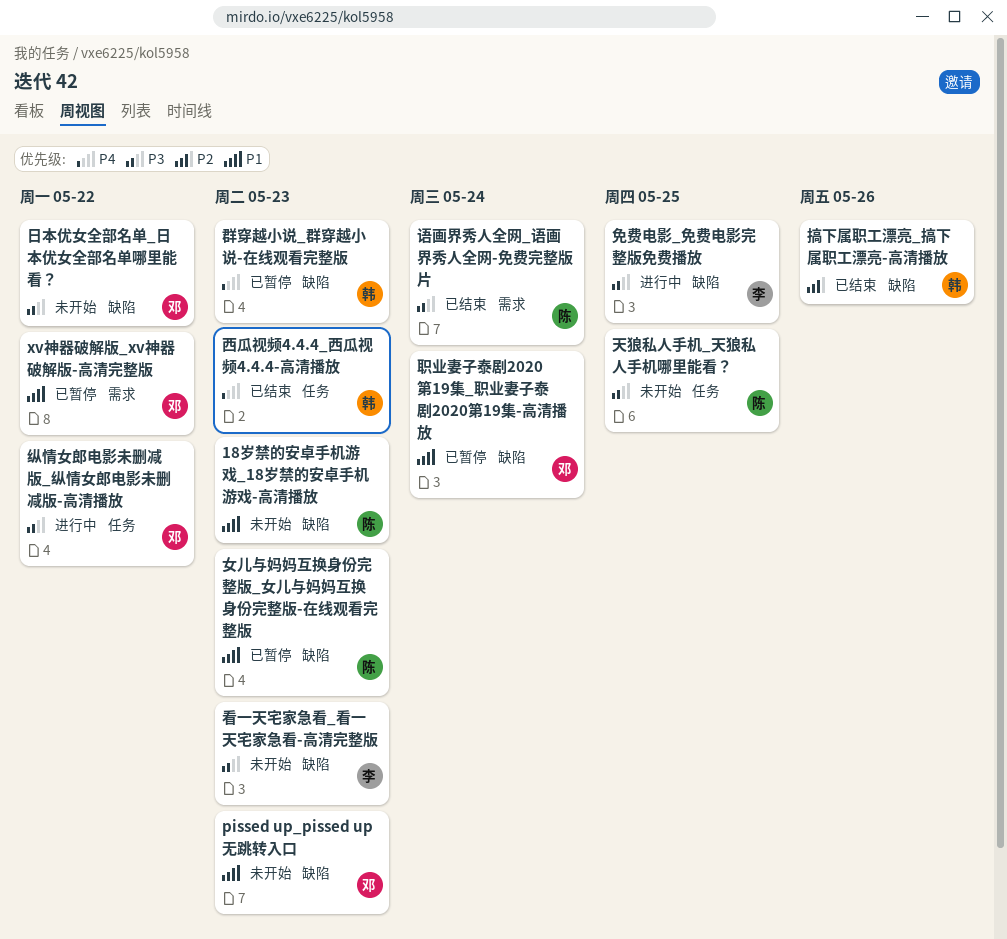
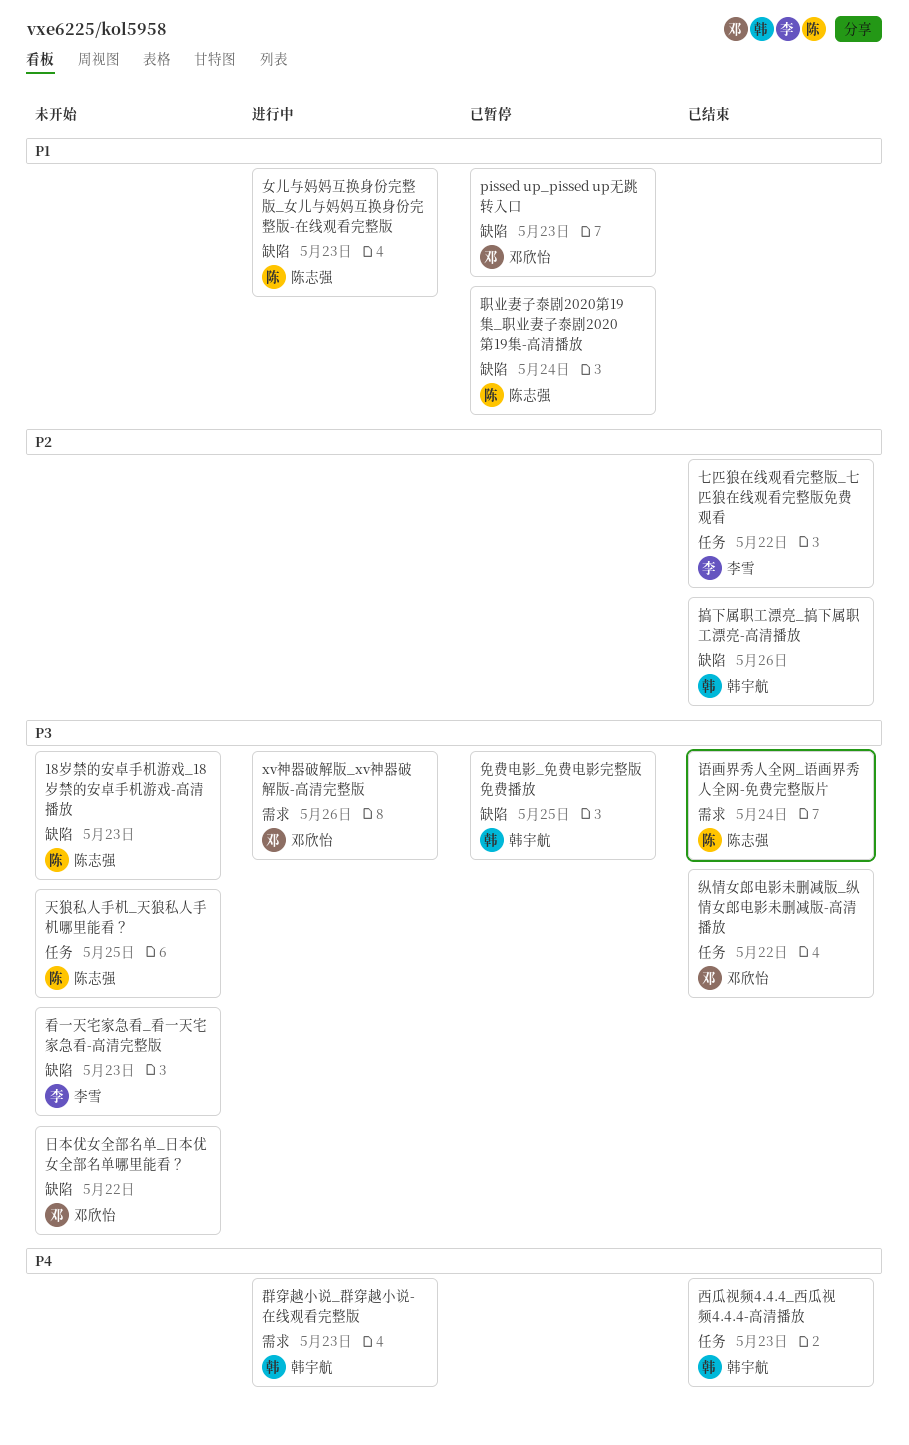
18岁禁的安卓手机游戏_18岁禁的安卓手机游戏-高清播放, priority: P1 -> P3
pissed up_pissed up无跳转入口, status: 未开始 -> 已暂停
xv神器破解版_xv神器破解版-高清完整版, status: 已暂停 -> 进行中
xv神器破解版_xv神器破解版-高清完整版, priority: P1 -> P3
xv神器破解版_xv神器破解版-高清完整版, due: May 22 -> May 26
七匹狼在线观看完整版_七匹狼在线观看完整版免费观看: none -> present
免费电影_免费电影完整版免费播放, status: 进行中 -> 已暂停
免费电影_免费电影完整版免费播放, owner: 李雪 -> 韩宇航
女儿与妈妈互换身份完整版_女儿与妈妈互换身份完整版-在线观看完整版, status: 已暂停 -> 进行中
纵情女郎电影未删减版_纵情女郎电影未删减版-高清播放, status: 进行中 -> 已结束
群穿越小说_群穿越小说-在线观看完整版, status: 已暂停 -> 进行中
群穿越小说_群穿越小说-在线观看完整版, label: 缺陷 -> 需求
职业妻子泰剧2020第19集_职业妻子泰剧2020第19集-高清播放, owner: 邓欣怡 -> 陈志强

